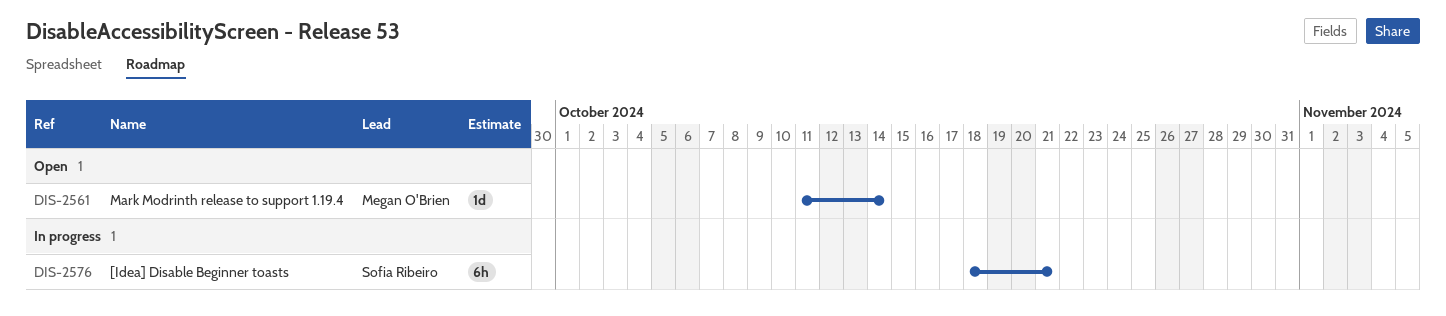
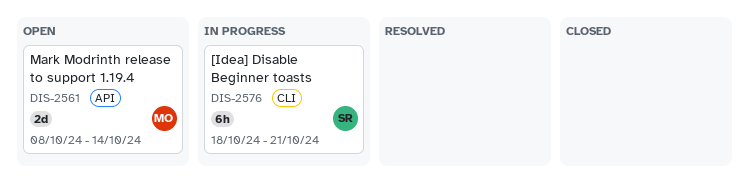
DIS-2561, estimate: 1d -> 2d
DIS-2561, start: Oct 11 -> Oct 8

